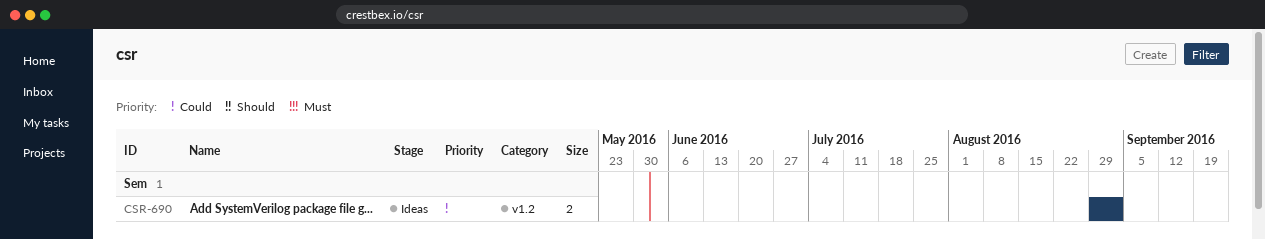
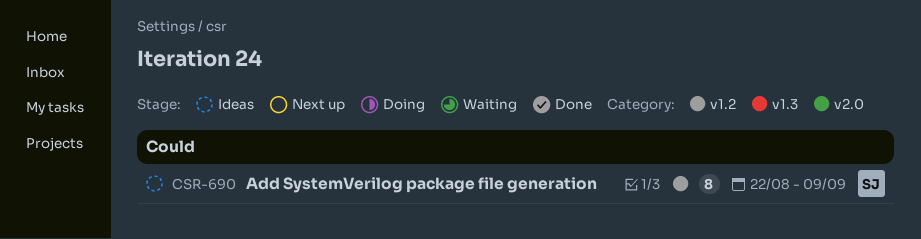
CSR-690, estimate: 2 -> 8
CSR-690, start: Aug 29 -> Aug 22
CSR-690, due: Sep 2 -> Sep 9

